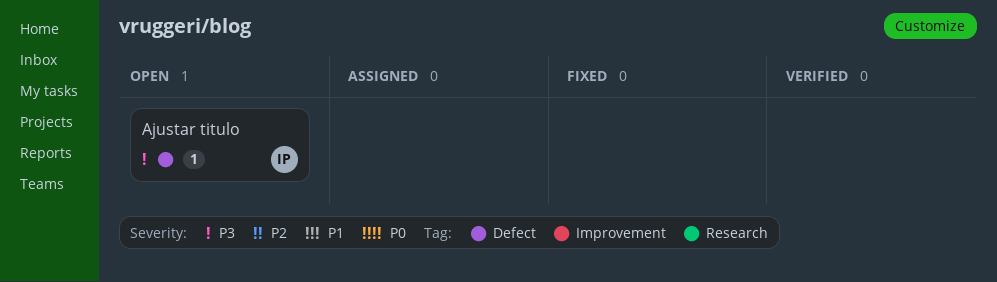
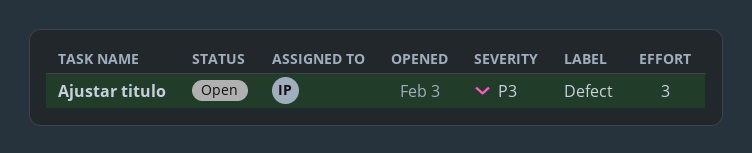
Ajustar titulo, estimate: 1 -> 3

